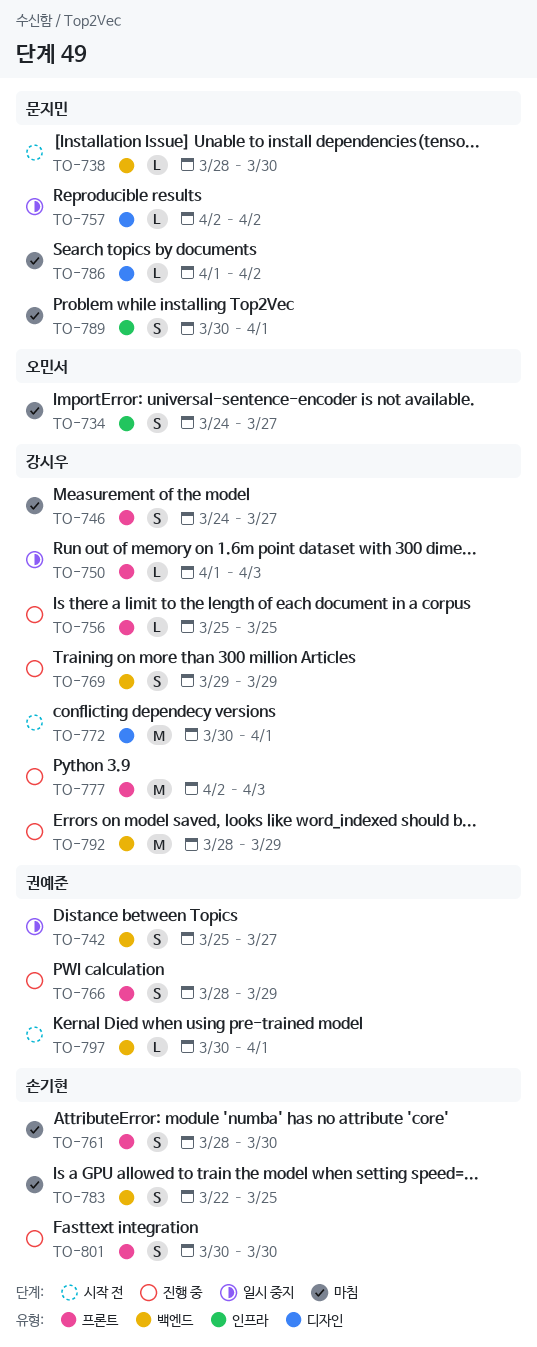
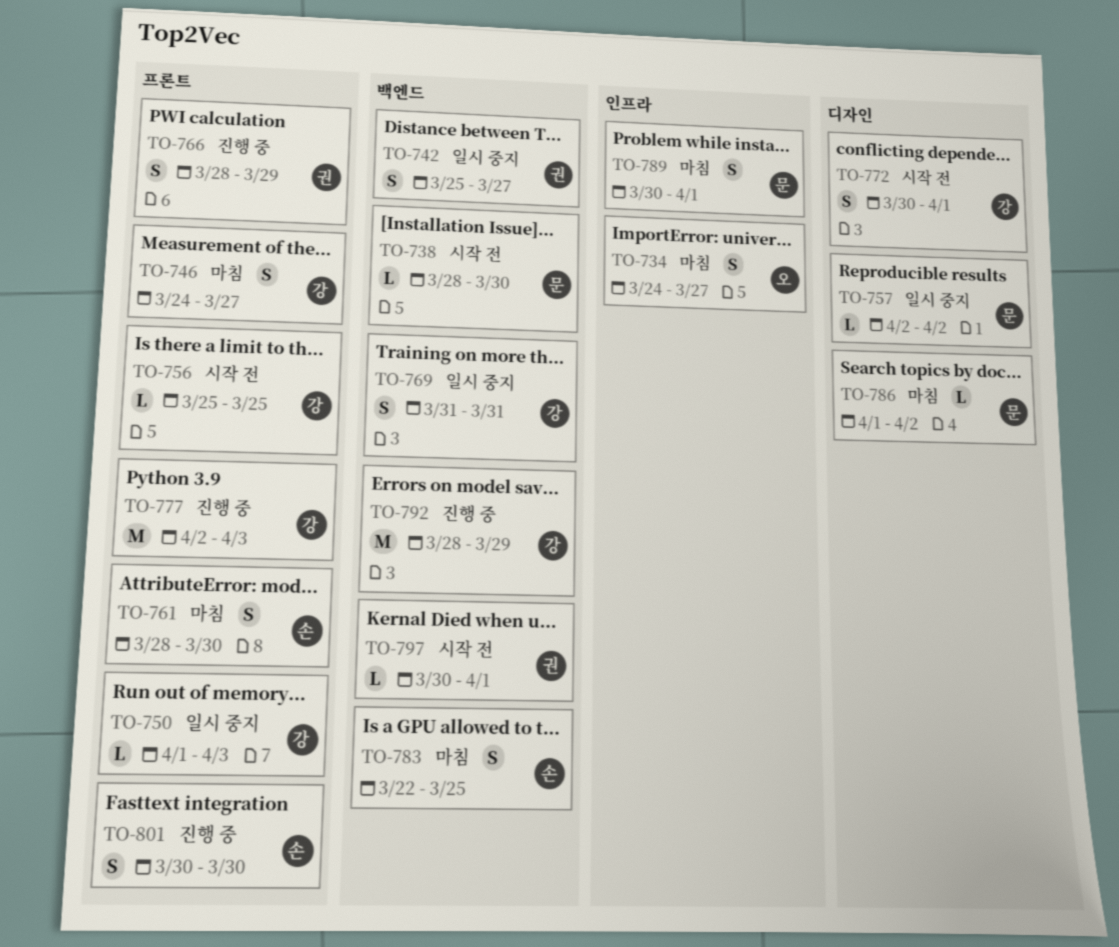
TO-756, status: 진행 중 -> 시작 전
TO-769, status: 진행 중 -> 일시 중지
TO-769, start: Mar 29 -> Mar 31
TO-769, due: Mar 29 -> Mar 31
TO-772, estimate: M -> S

